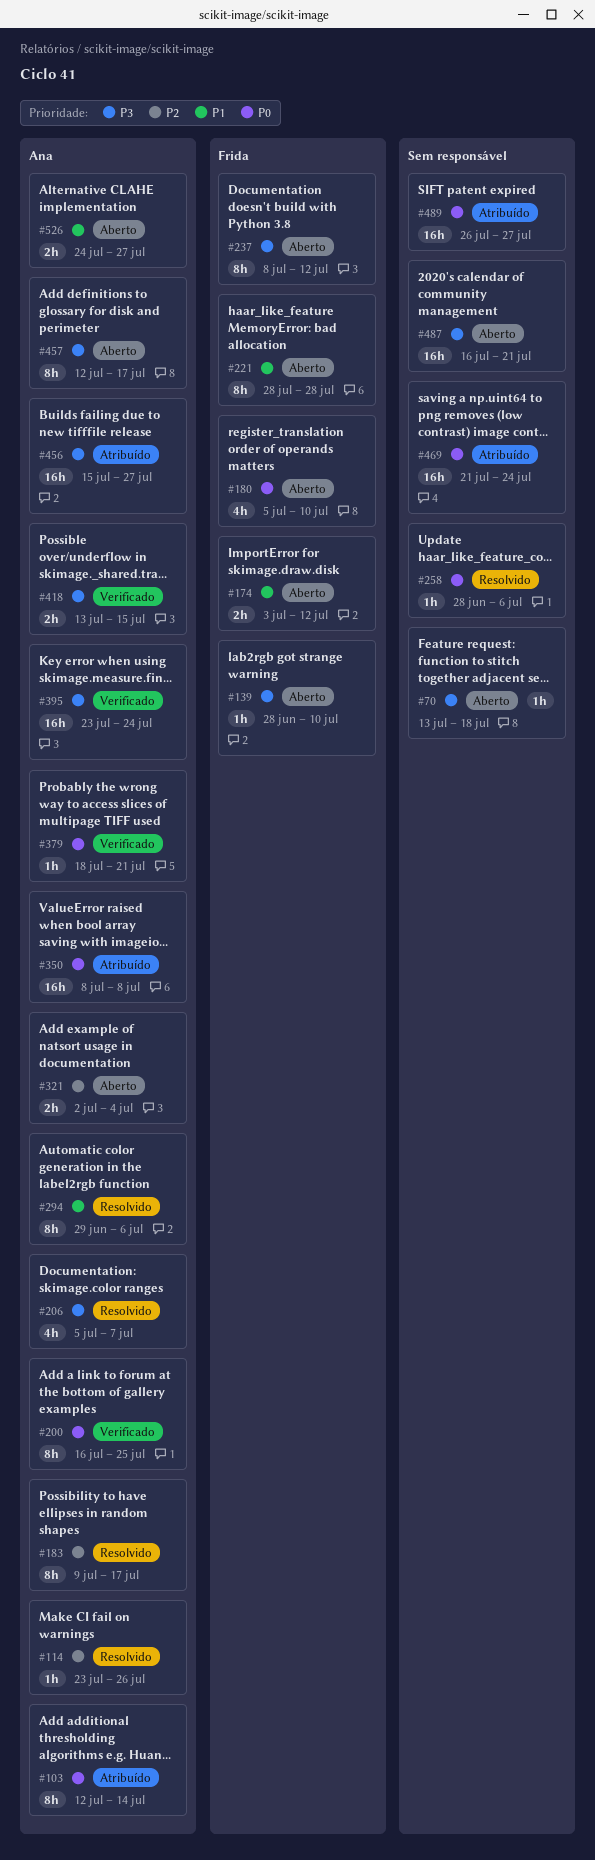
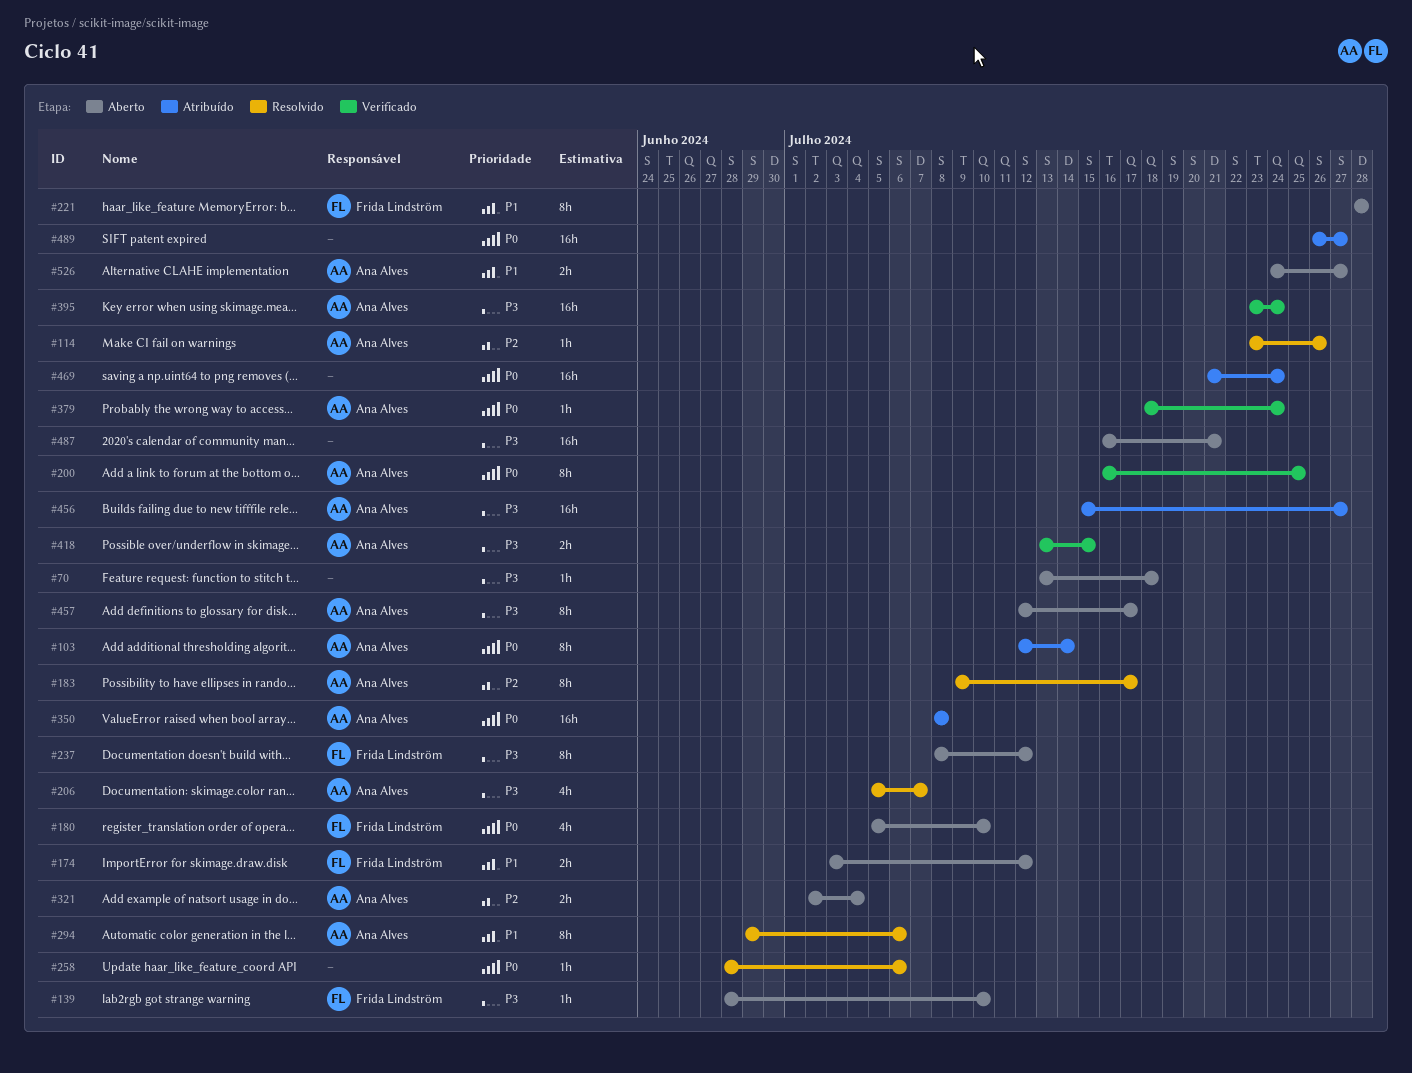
#379, due: Jul 21 -> Jul 24

